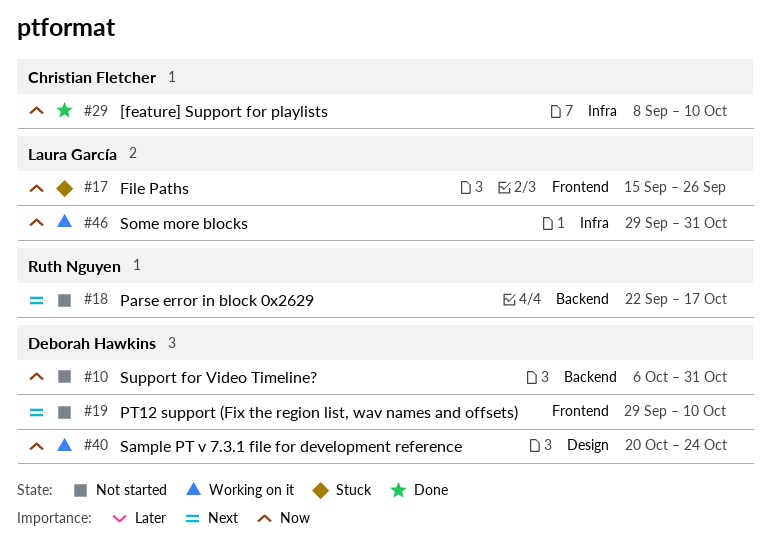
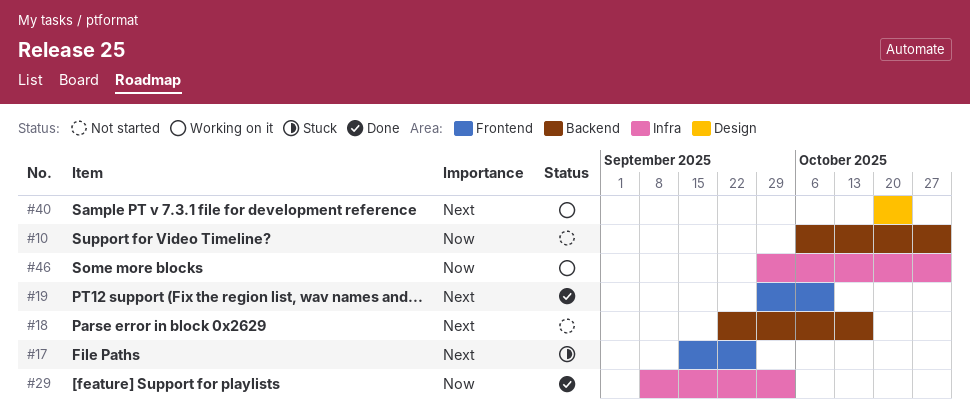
#17, priority: Now -> Next
#19, status: Not started -> Done
#29, due: Oct 10 -> Oct 3
#40, priority: Now -> Next

